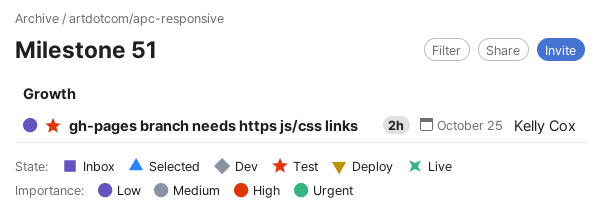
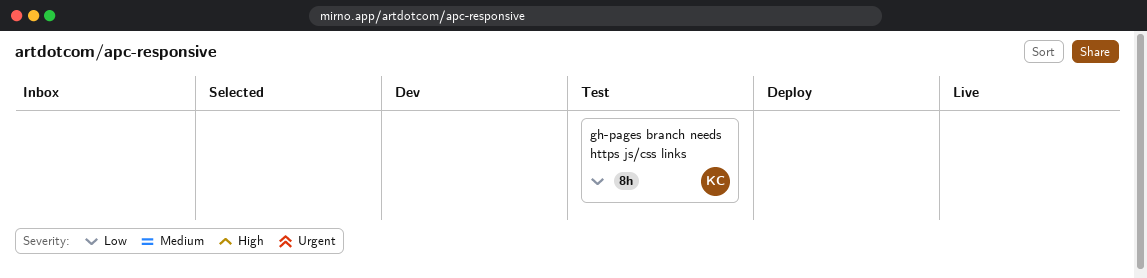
gh-pages branch needs https js/css links, estimate: 2h -> 8h

